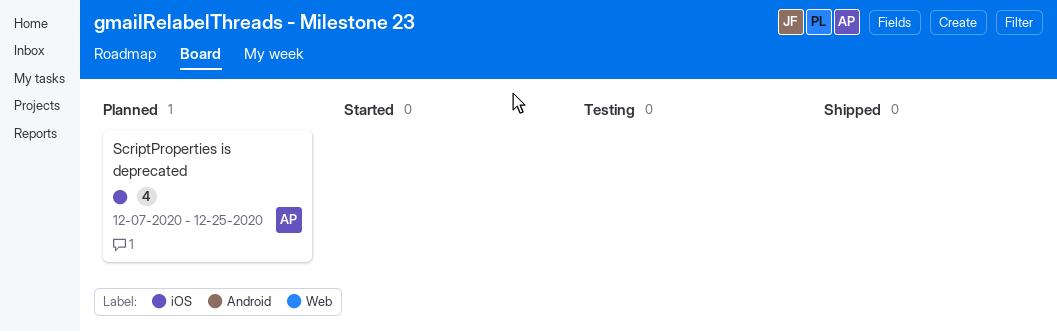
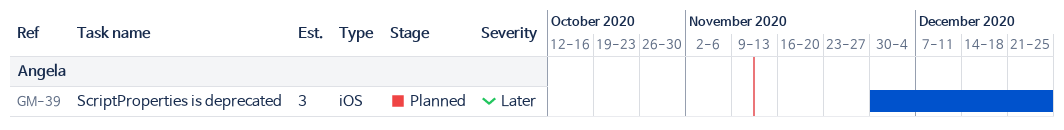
ScriptProperties is deprecated, estimate: 4 -> 3
ScriptProperties is deprecated, start: Dec 7 -> Nov 30

